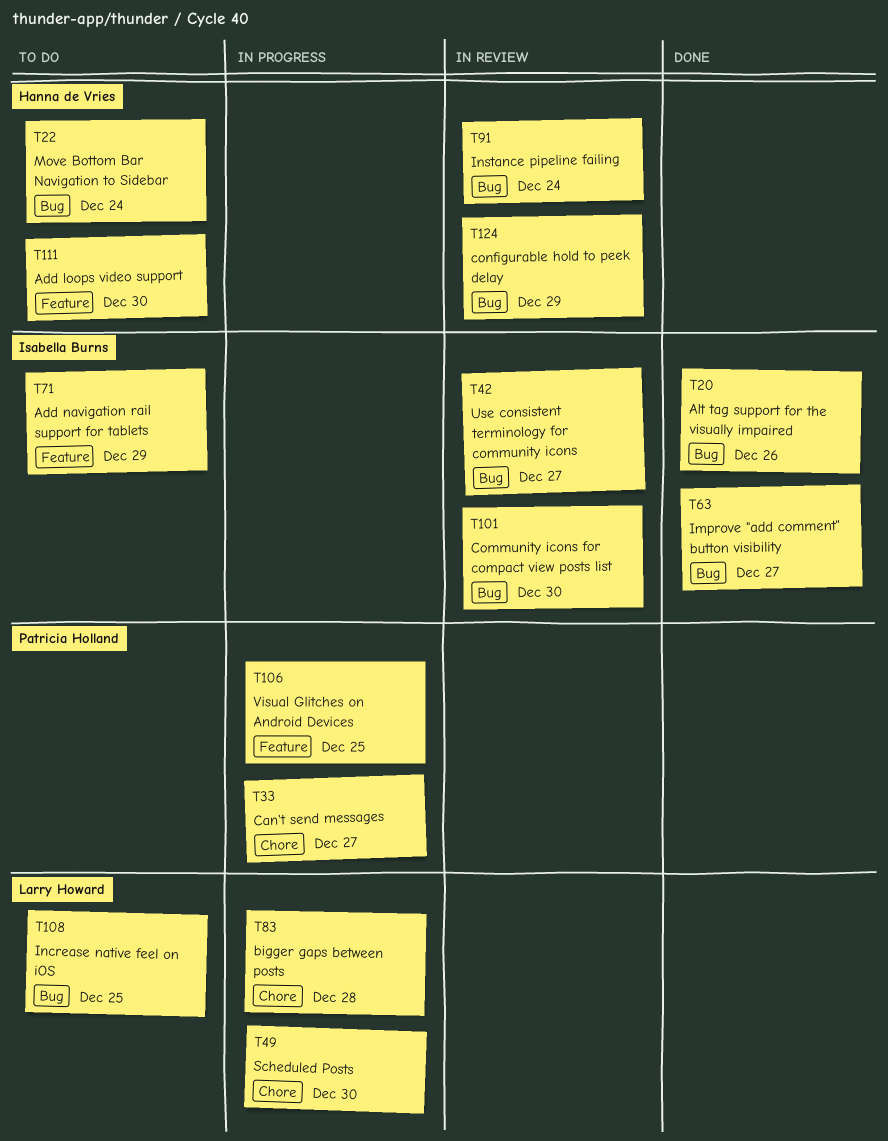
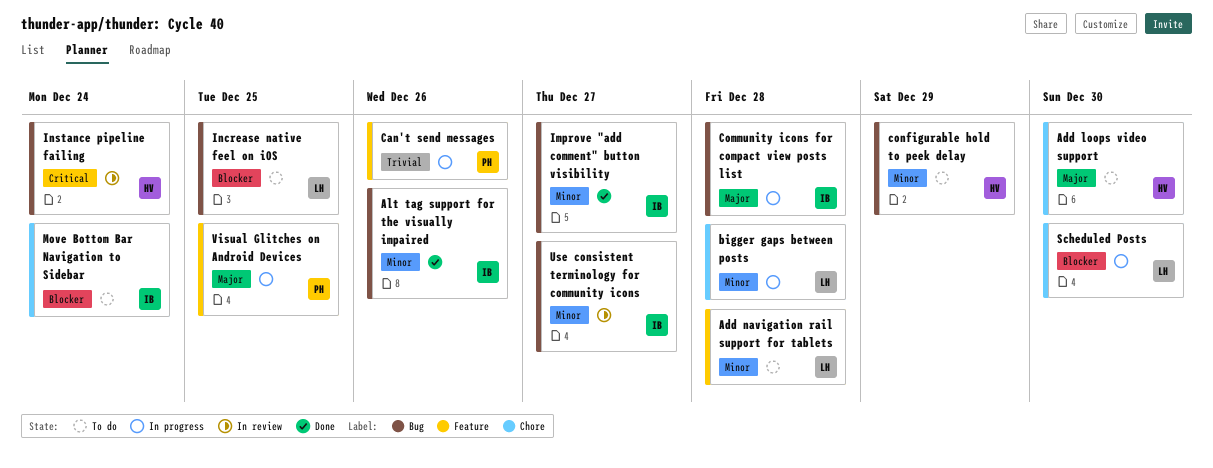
Add loops video support, label: Feature -> Chore
Add navigation rail support for tablets, owner: Isabella Burns -> Larry Howard
Add navigation rail support for tablets, due: Dec 29 -> Dec 28
Can't send messages, label: Chore -> Feature
Can't send messages, due: Dec 27 -> Dec 26
Community icons for compact view posts list, status: In review -> In progress
Community icons for compact view posts list, due: Dec 30 -> Dec 28
configurable hold to peek delay, status: In review -> To do
Move Bottom Bar Navigation to Sidebar, owner: Hanna de Vries -> Isabella Burns
Move Bottom Bar Navigation to Sidebar, label: Bug -> Chore

